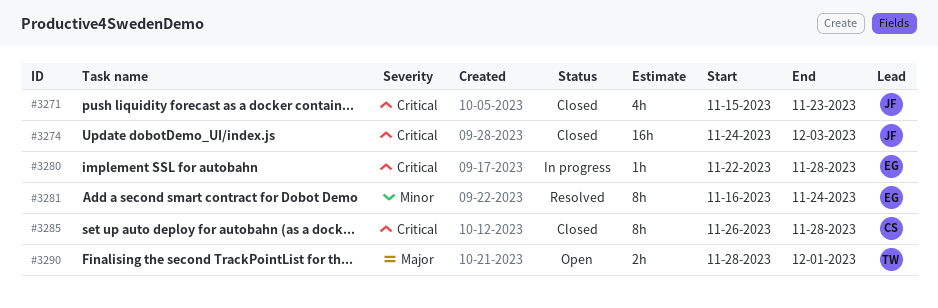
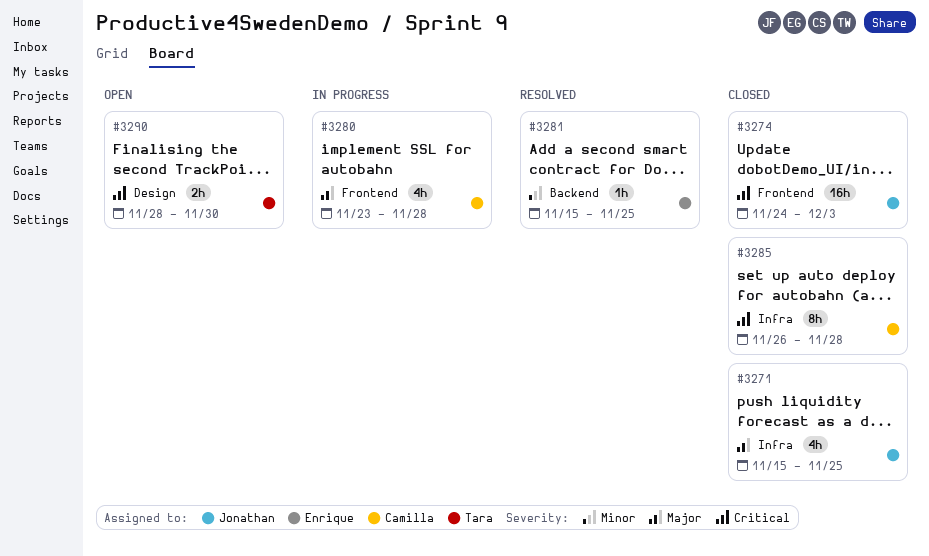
#3271, priority: Critical -> Major
#3271, due: Nov 23 -> Nov 25
#3280, owner: Enrique -> Camilla
#3280, priority: Critical -> Major
#3280, estimate: 1h -> 4h
#3280, start: Nov 22 -> Nov 23
#3281, estimate: 8h -> 1h
#3281, start: Nov 16 -> Nov 15
#3281, due: Nov 24 -> Nov 25
#3290, priority: Major -> Critical
#3290, due: Dec 1 -> Nov 30

